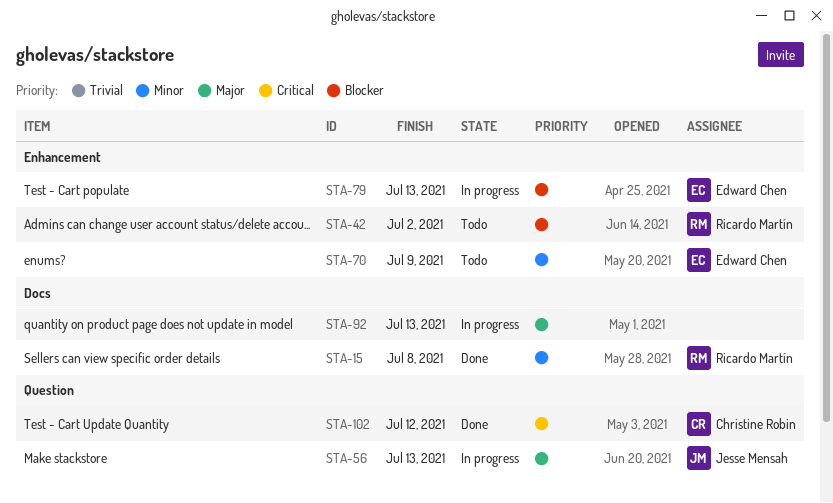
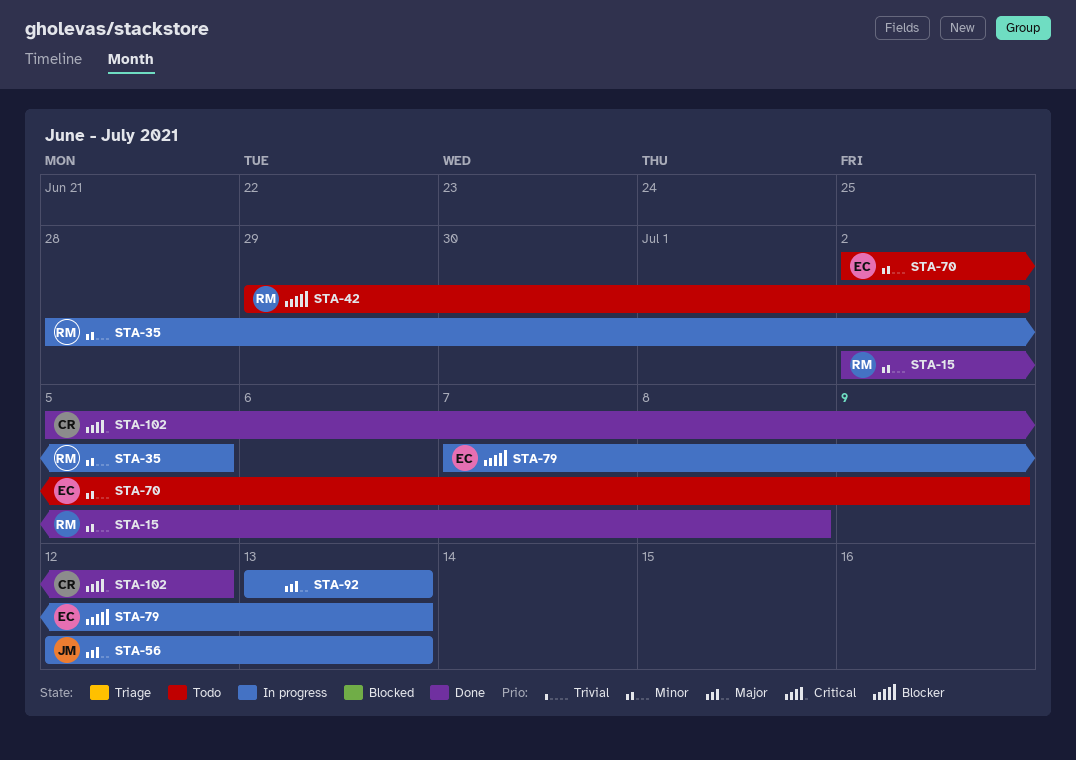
STA-35: none -> present

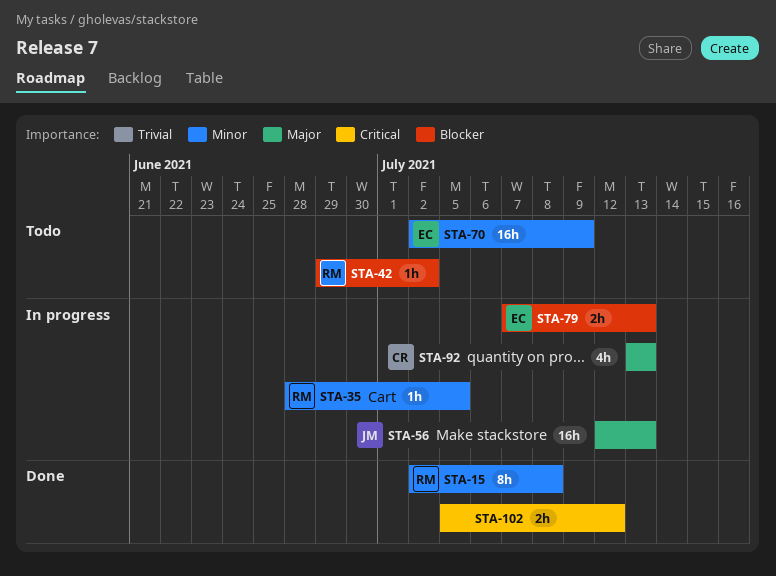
STA-92, owner: none -> CR
STA-102, owner: CR -> none

